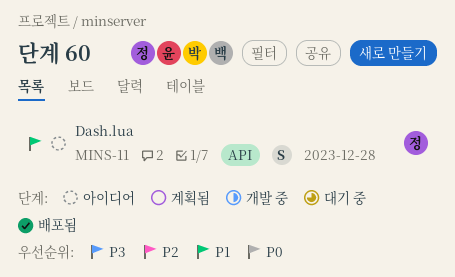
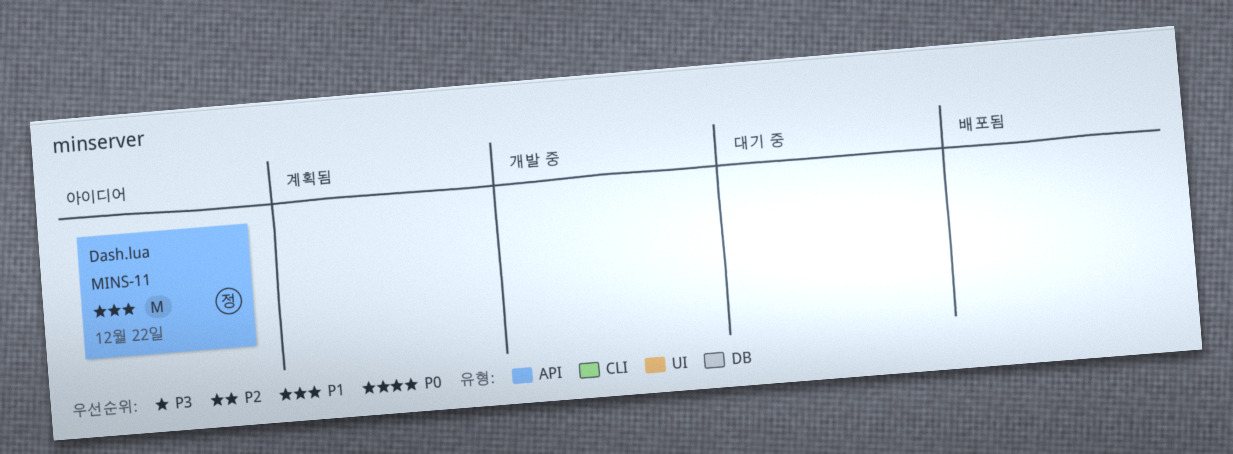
MINS-11, estimate: S -> M
MINS-11, due: Dec 28 -> Dec 22

